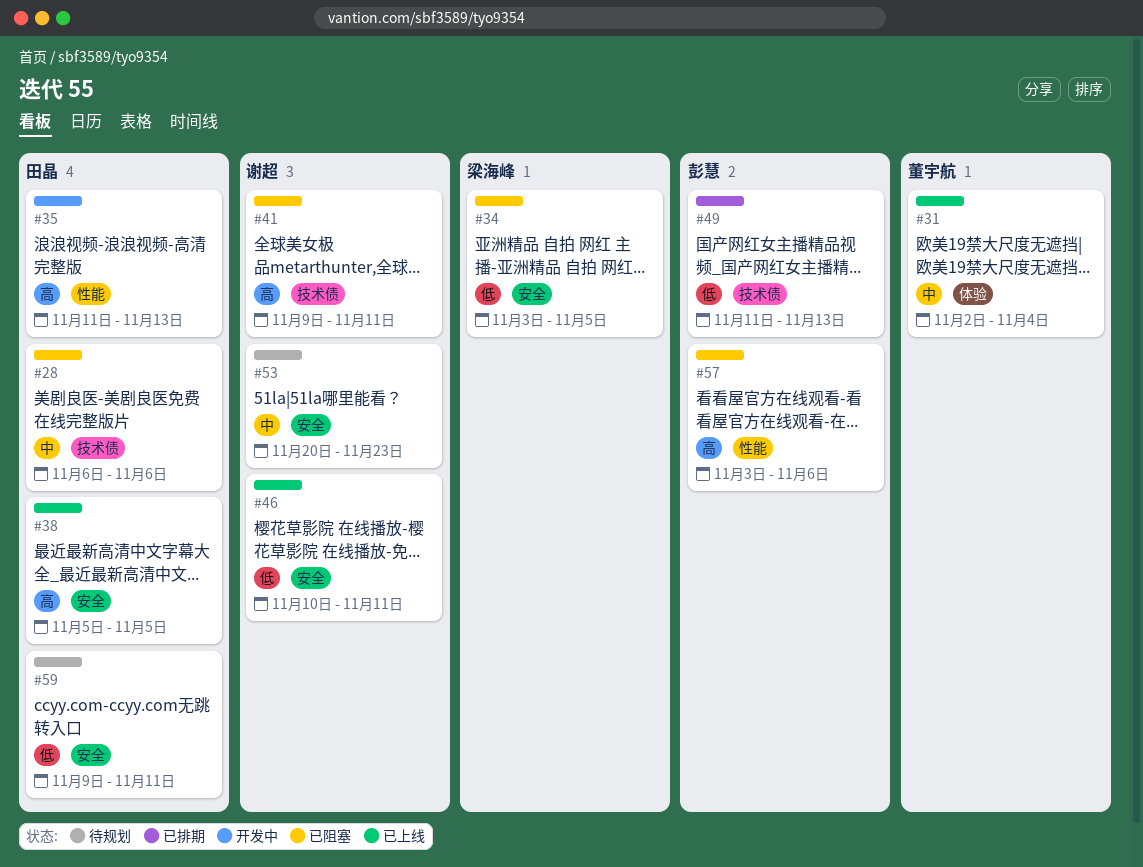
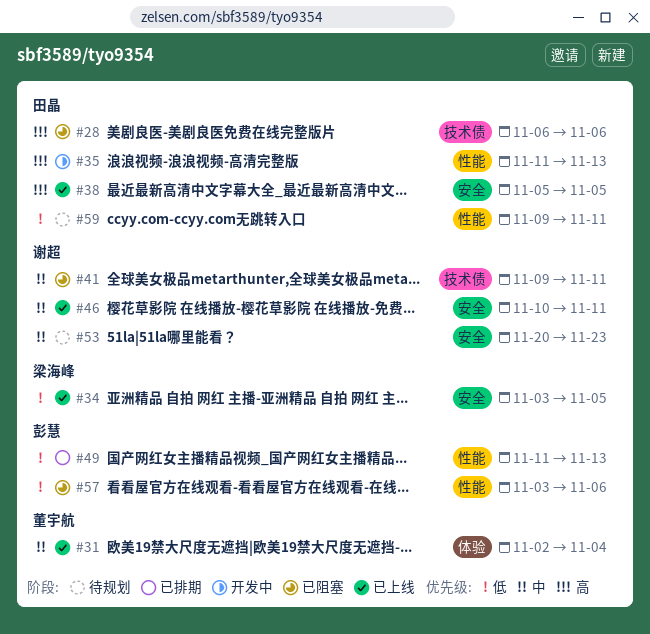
#28, priority: 中 -> 高
#34, status: 已阻塞 -> 已上线
#41, priority: 高 -> 中
#46, priority: 低 -> 中
#49, label: 技术债 -> 性能
#57, priority: 高 -> 低
#59, label: 安全 -> 性能

